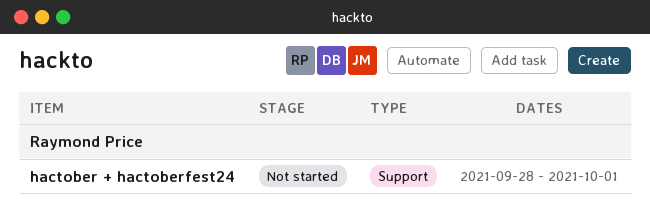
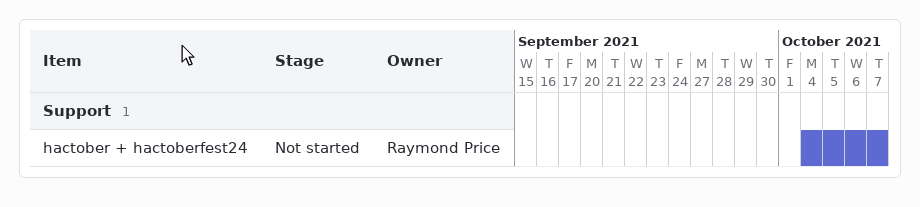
hactober + hactoberfest24, start: Sep 28 -> Oct 4
hactober + hactoberfest24, due: Oct 1 -> Oct 7

